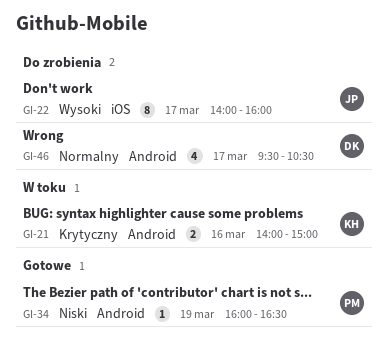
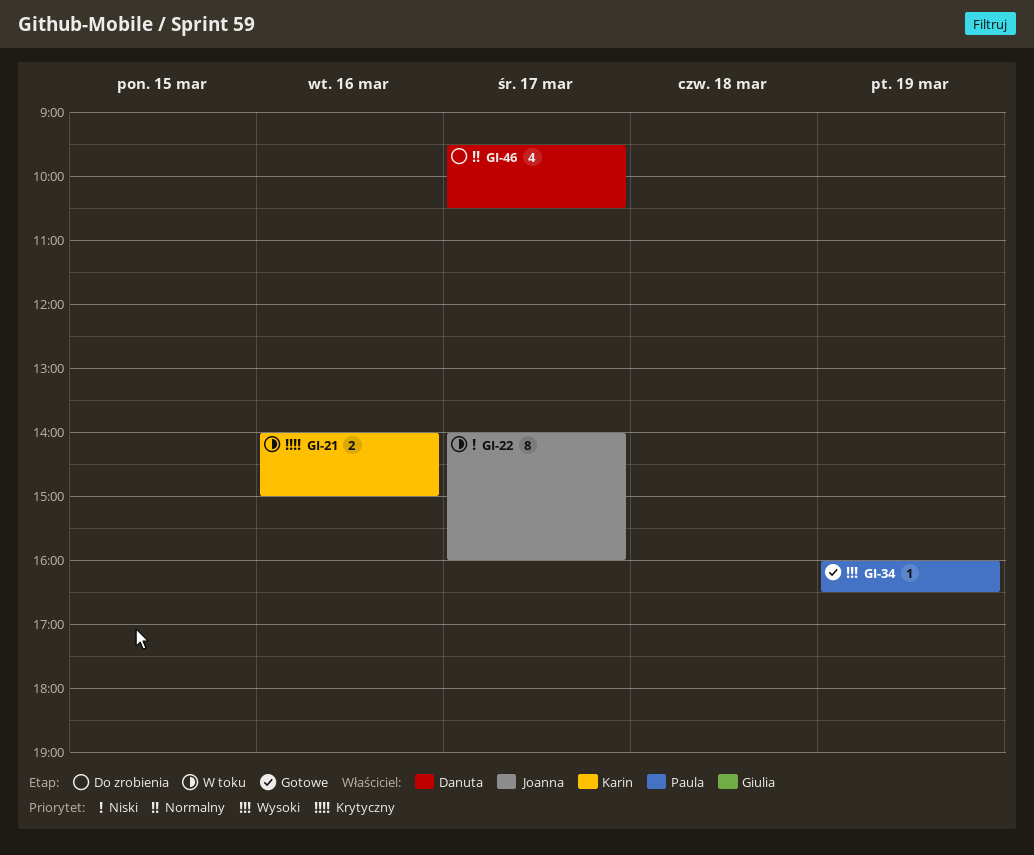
GI-22, status: Do zrobienia -> W toku
GI-22, priority: Wysoki -> Niski
GI-34, priority: Niski -> Wysoki

